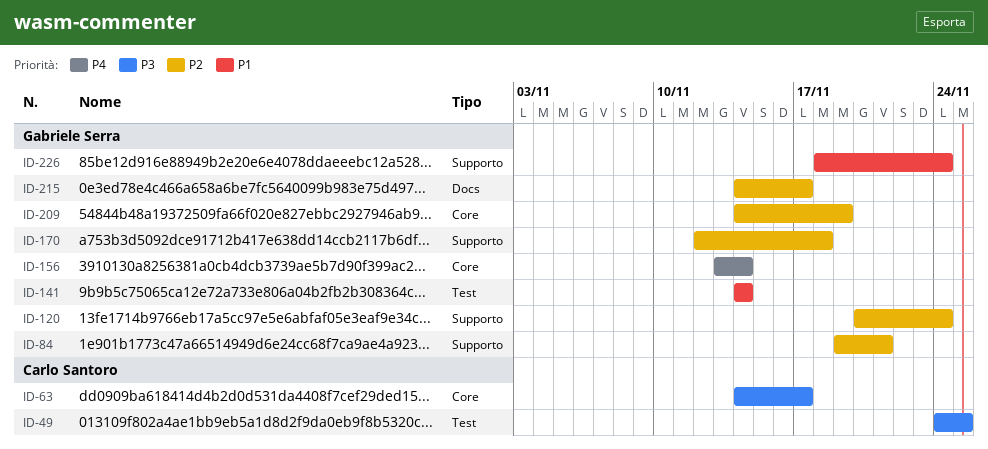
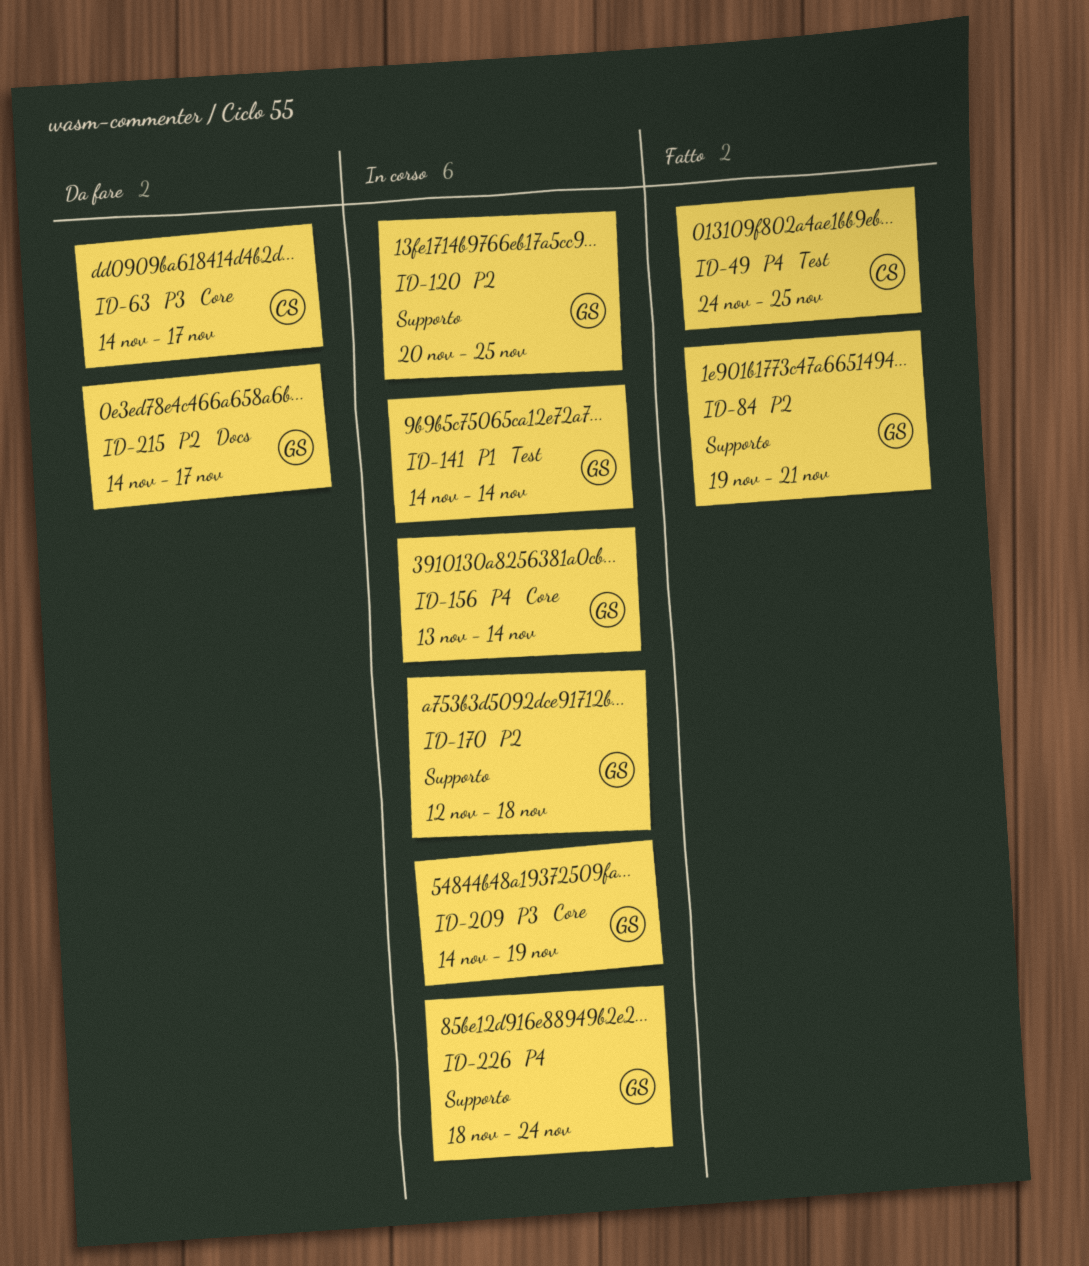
ID-49, priority: P3 -> P4
ID-120, due: Nov 24 -> Nov 25
ID-209, priority: P2 -> P3
ID-226, priority: P1 -> P4

